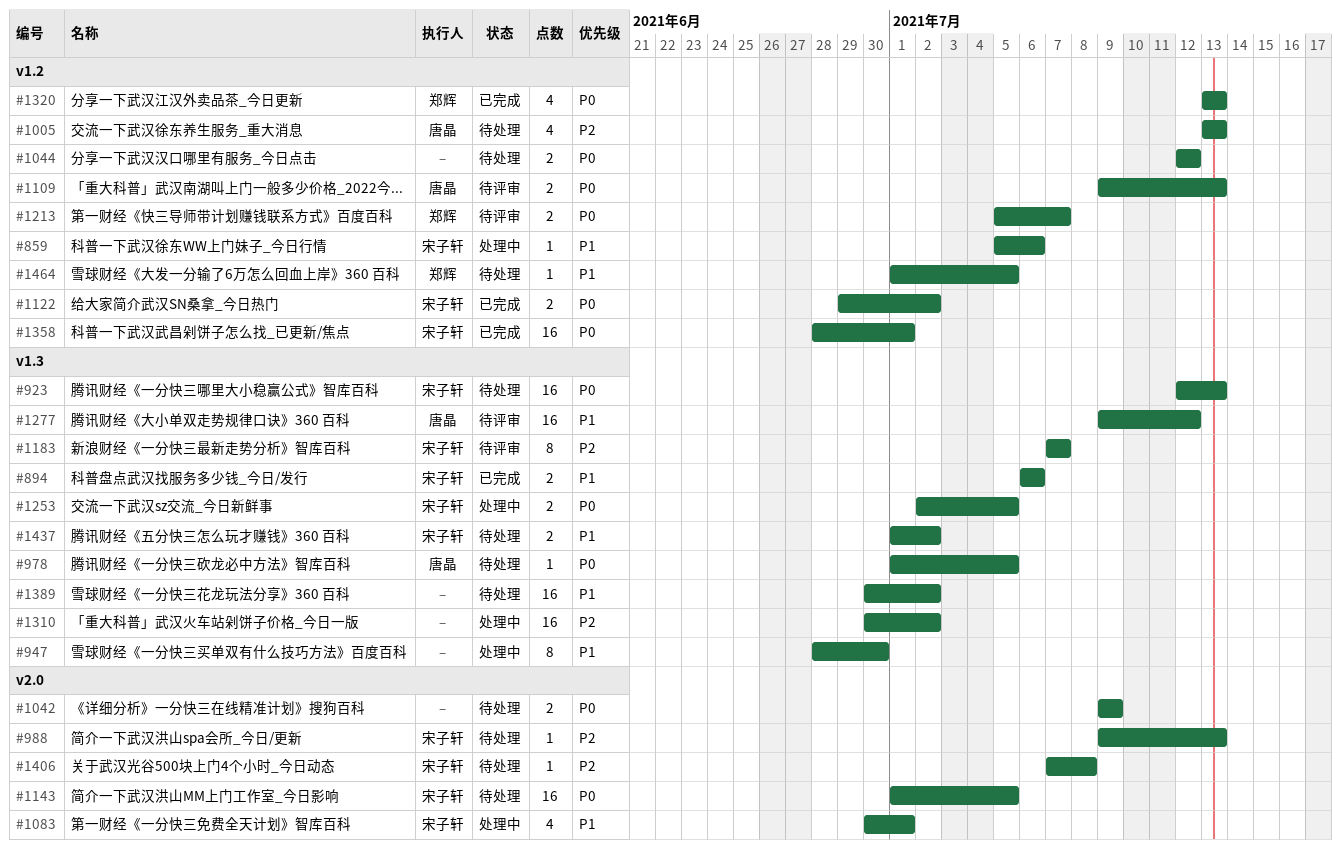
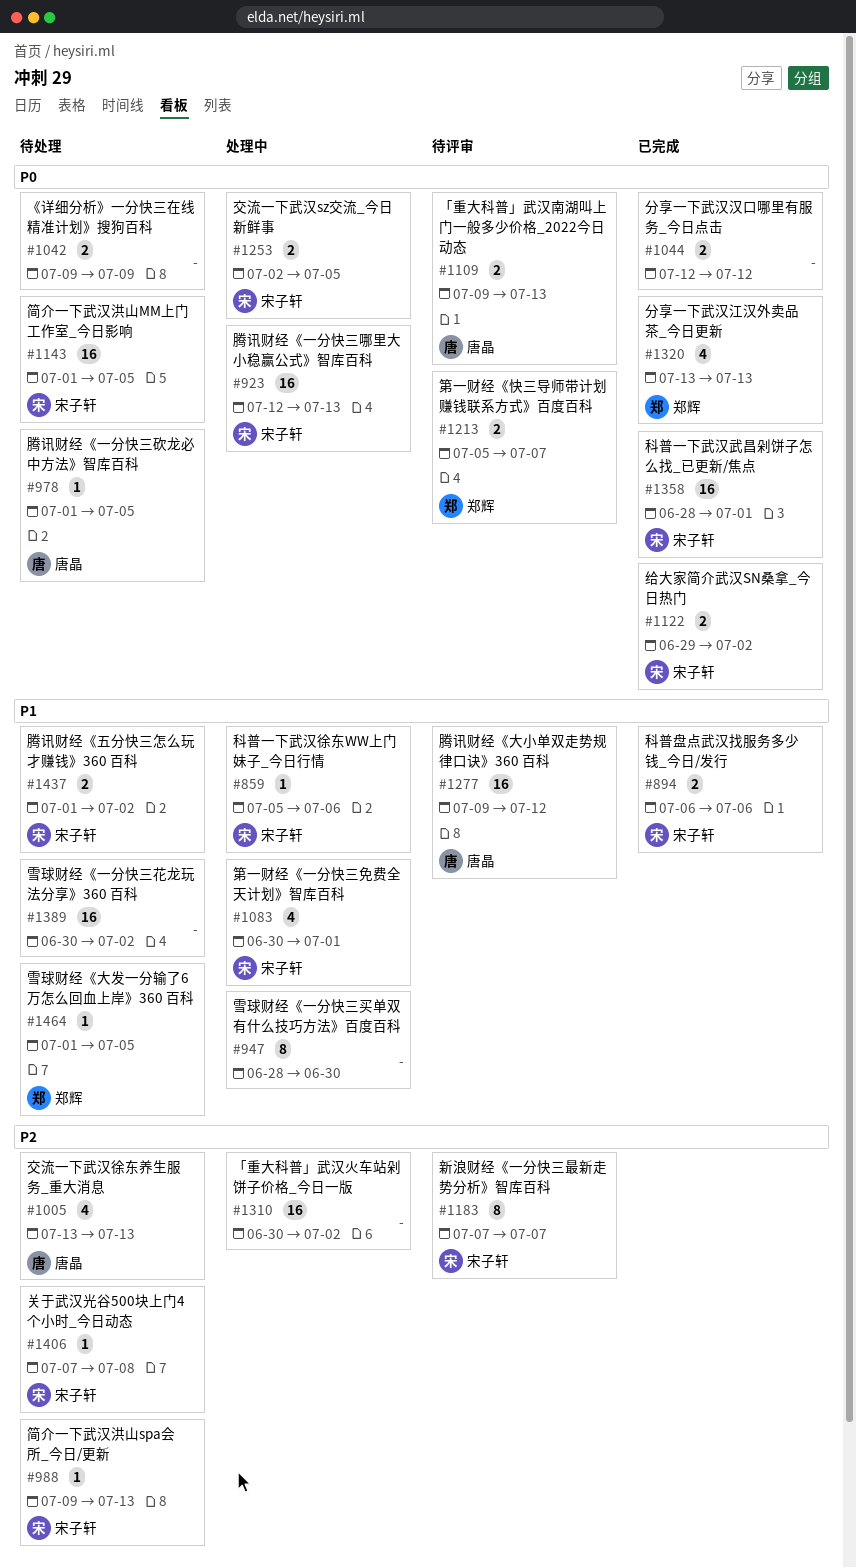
#923, status: 待处理 -> 处理中
#1044, status: 待处理 -> 已完成

